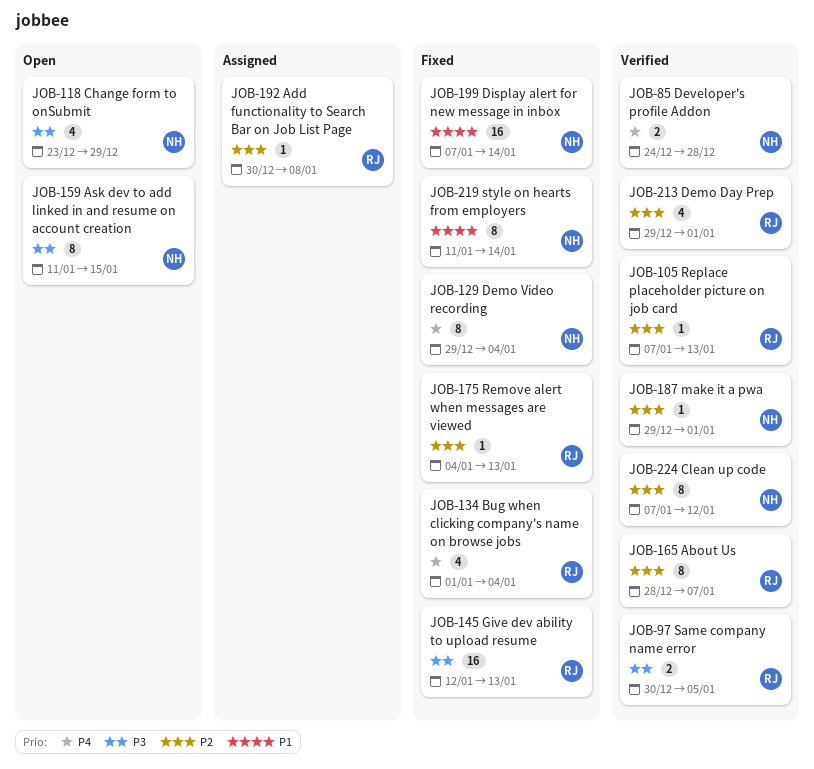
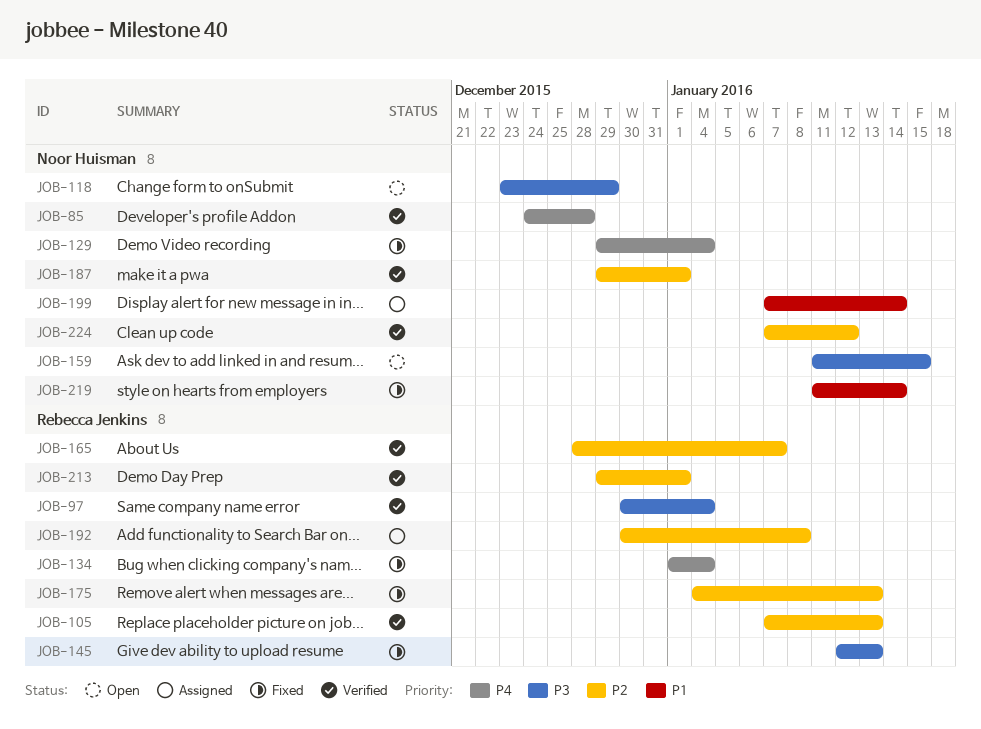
JOB-97, due: Jan 5 -> Jan 4
JOB-199, status: Fixed -> Assigned

